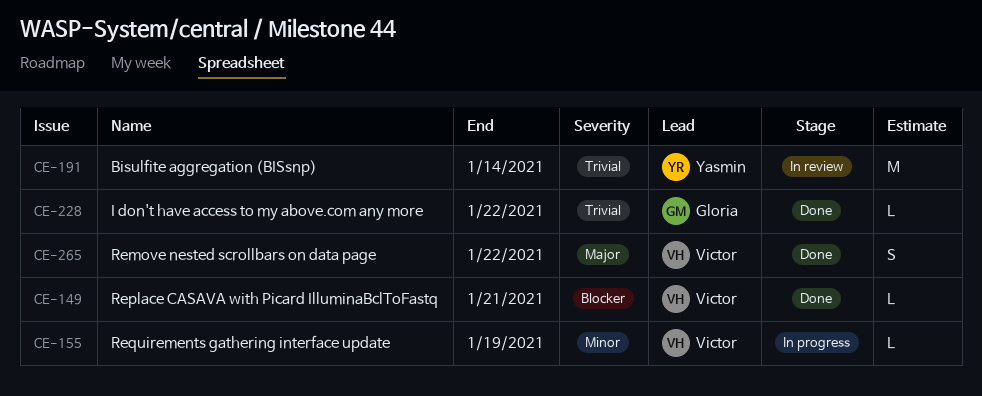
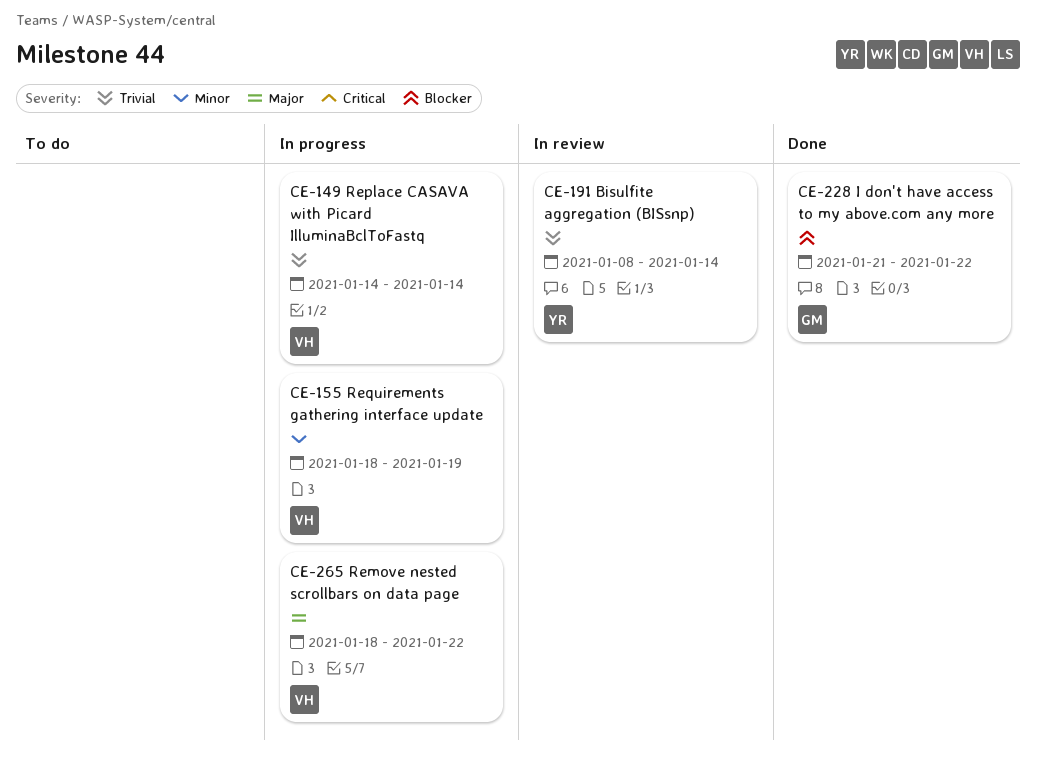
CE-149, status: Done -> In progress
CE-149, priority: Blocker -> Trivial
CE-149, due: Jan 21 -> Jan 14
CE-228, priority: Trivial -> Blocker
CE-265, status: Done -> In progress

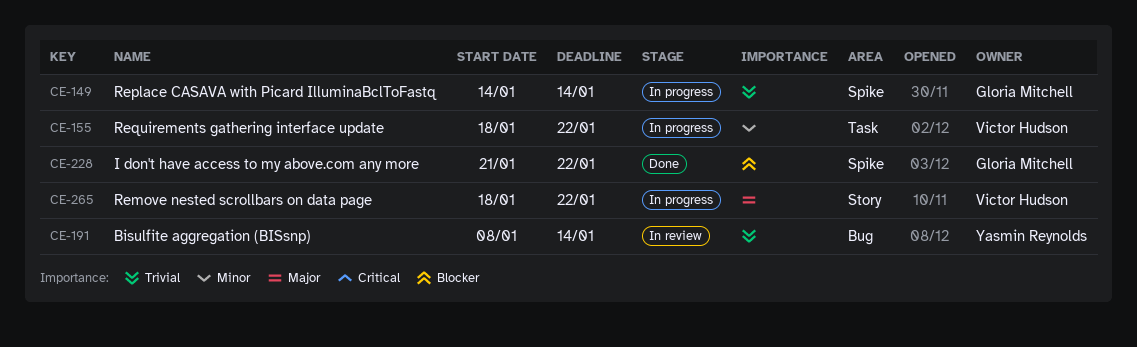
CE-149, owner: Victor Hudson -> Gloria Mitchell
CE-155, due: Jan 19 -> Jan 22

